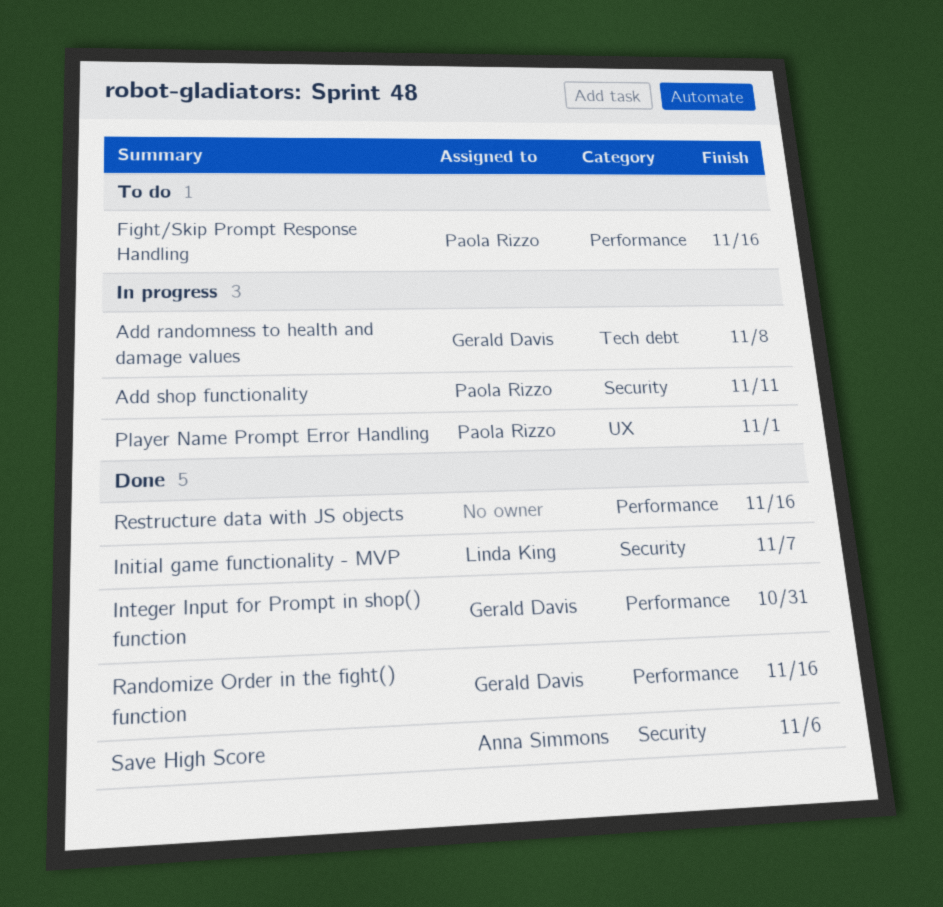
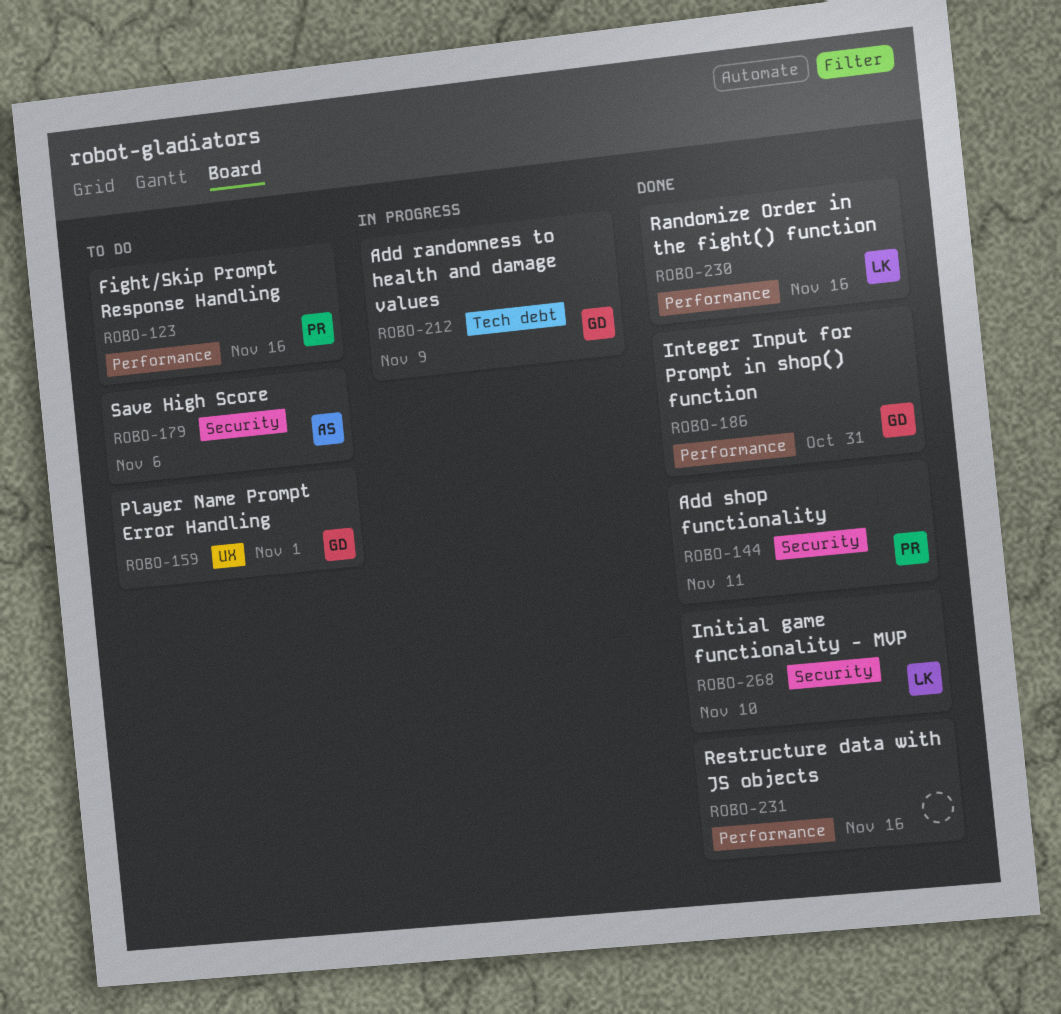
Add randomness to health and damage values, due: Nov 8 -> Nov 9
Add shop functionality, status: In progress -> Done
Initial game functionality - MVP, due: Nov 7 -> Nov 10
Player Name Prompt Error Handling, status: In progress -> To do
Player Name Prompt Error Handling, owner: Paola Rizzo -> Gerald Davis
Randomize Order in the fight() function, owner: Gerald Davis -> Linda King
Save High Score, status: Done -> To do

